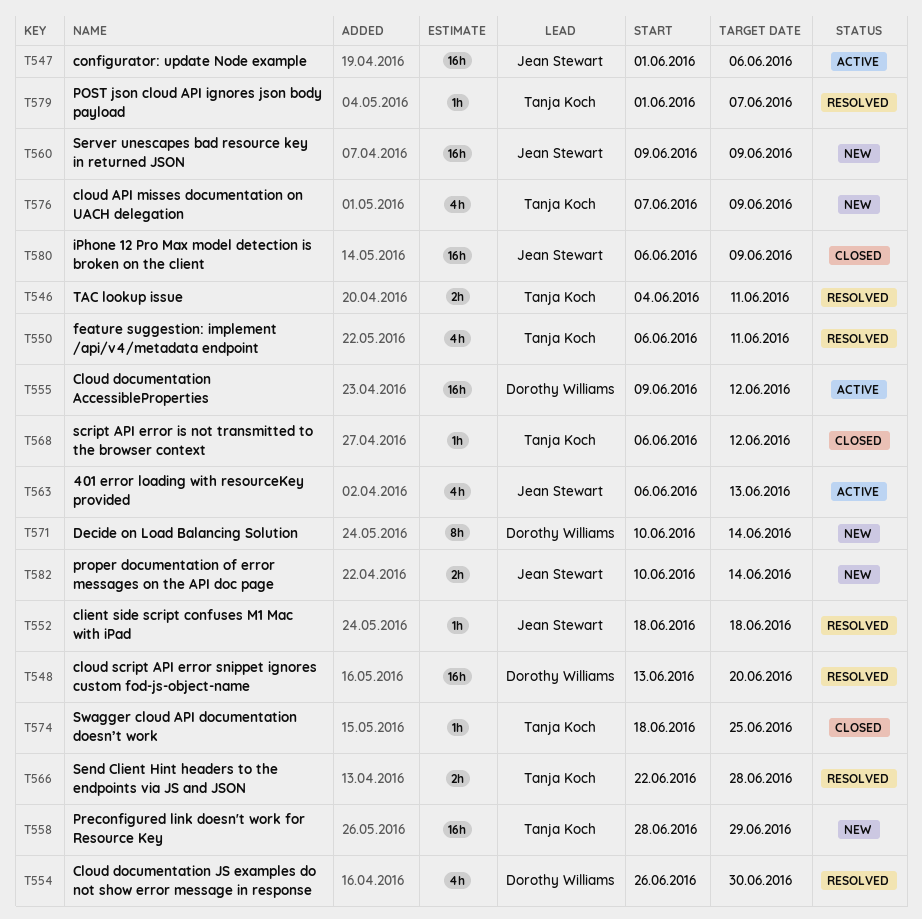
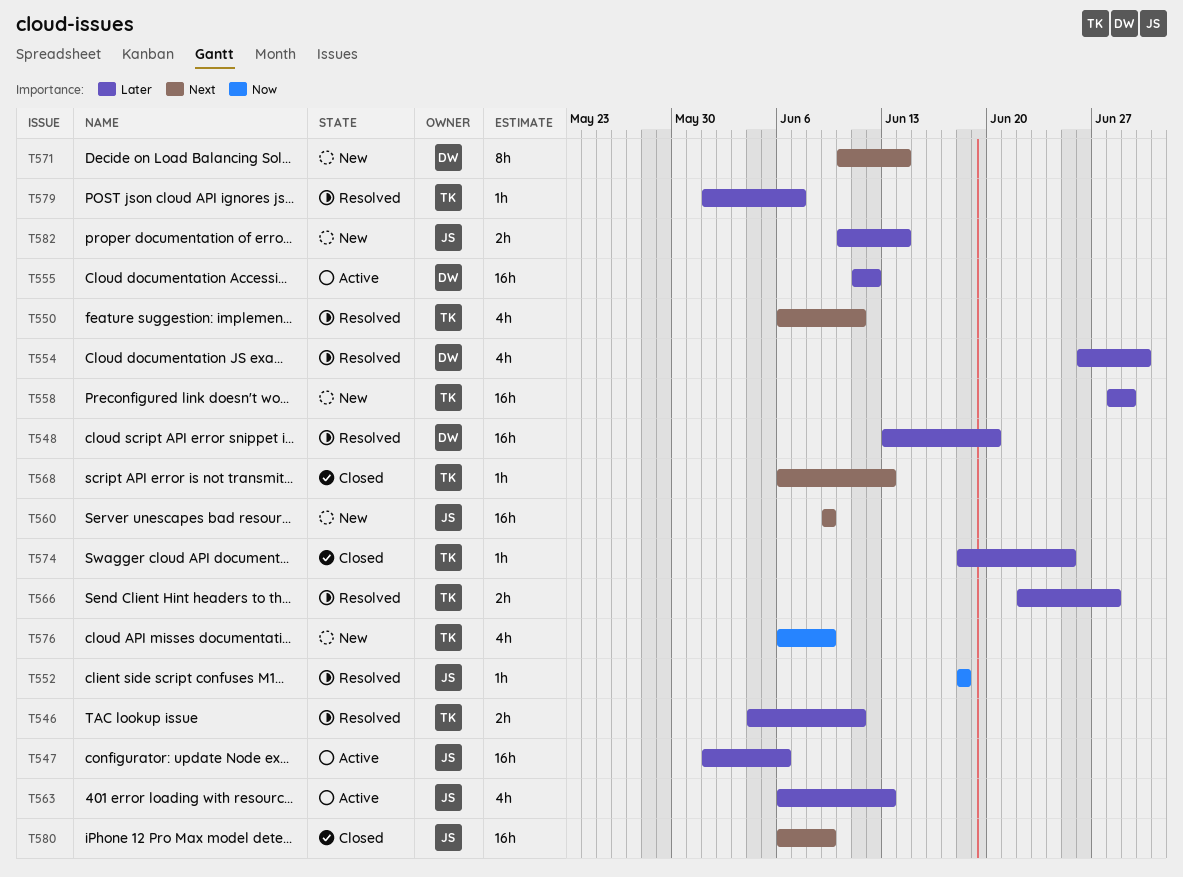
T555, start: Jun 9 -> Jun 11
T568, due: Jun 12 -> Jun 13
T576, start: Jun 7 -> Jun 6

